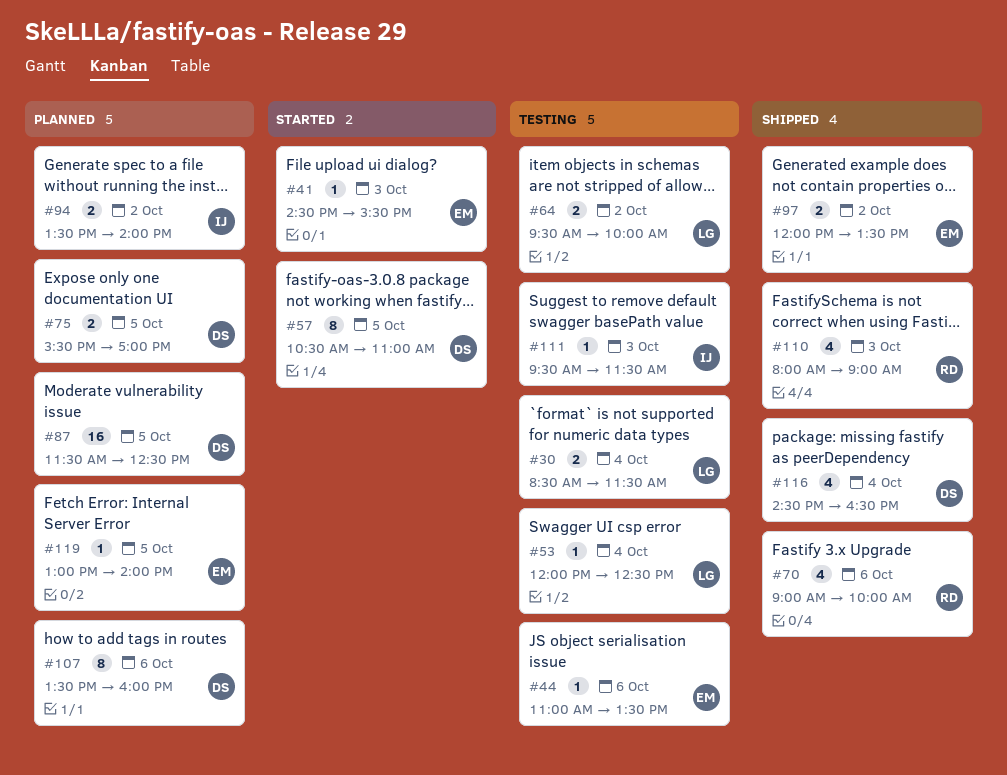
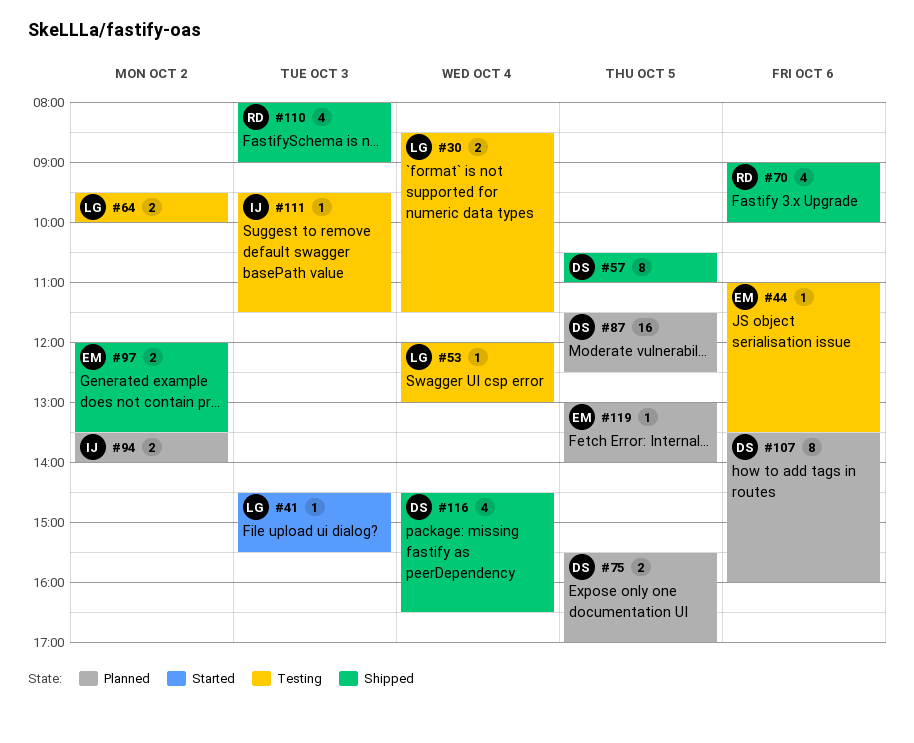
#41, owner: EM -> LG
#53, ends: 12:30 -> 13:00
#57, status: Started -> Shipped

